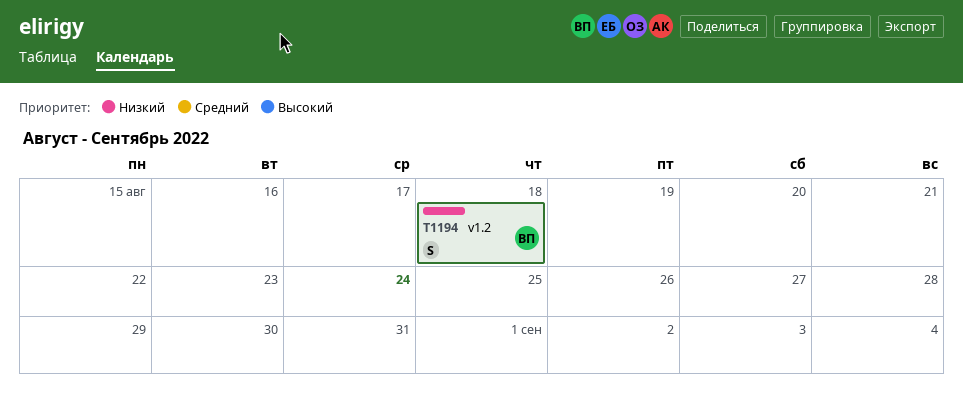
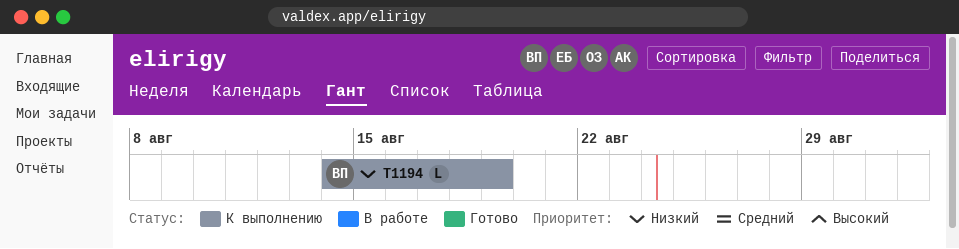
T1194, estimate: S -> L
T1194, due: Aug 18 -> Aug 19

